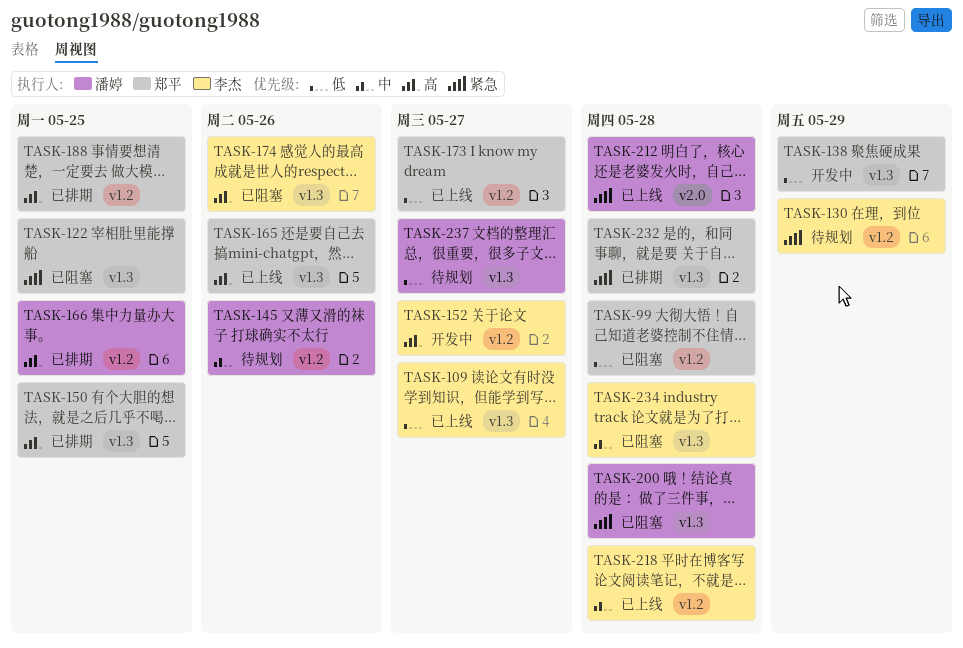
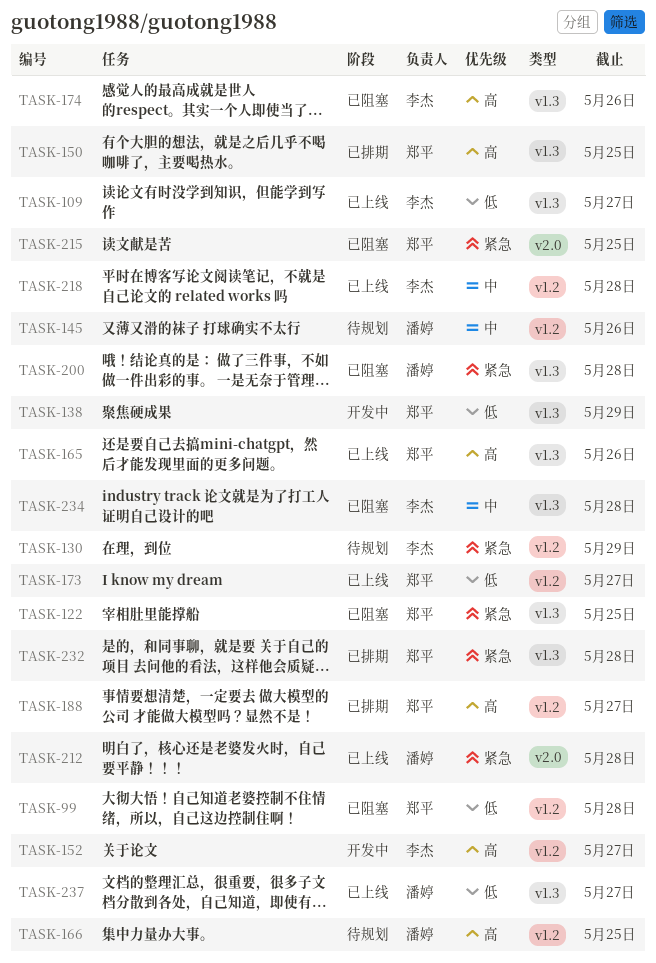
TASK-166, status: 已排期 -> 待规划
TASK-188, due: May 25 -> May 27
TASK-215: none -> present
TASK-237, status: 待规划 -> 已上线

